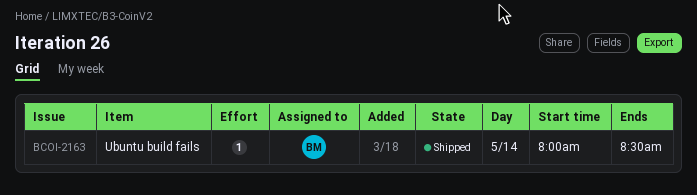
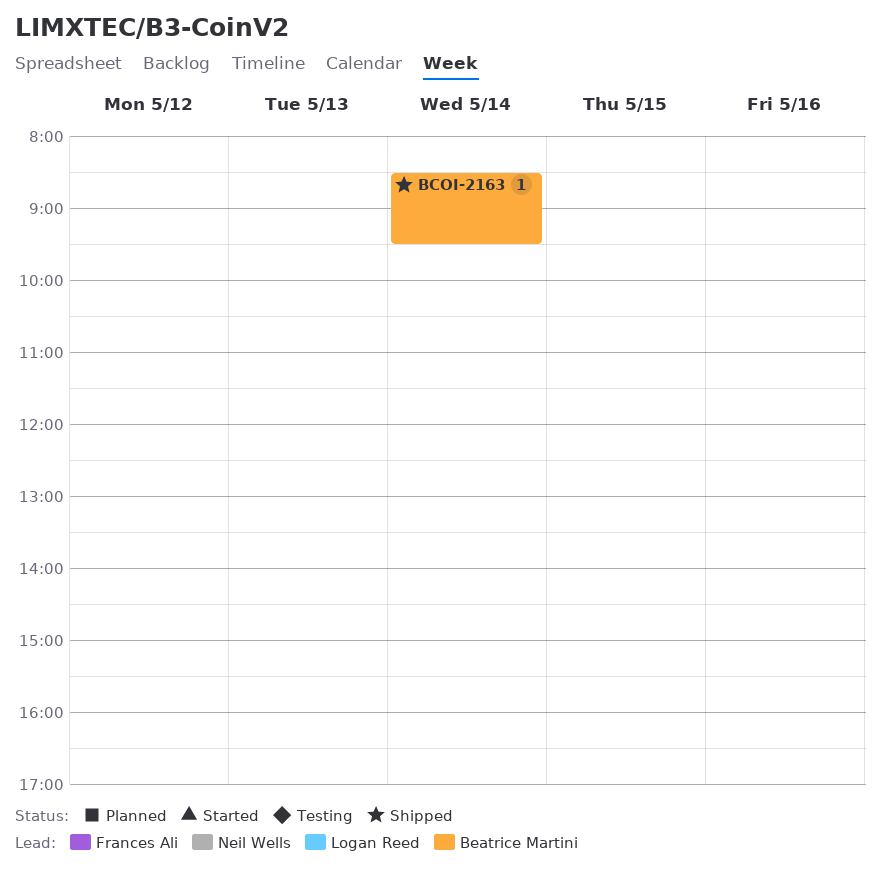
BCOI-2163, begins: 08:00 -> 08:30
BCOI-2163, ends: 08:30 -> 09:30

